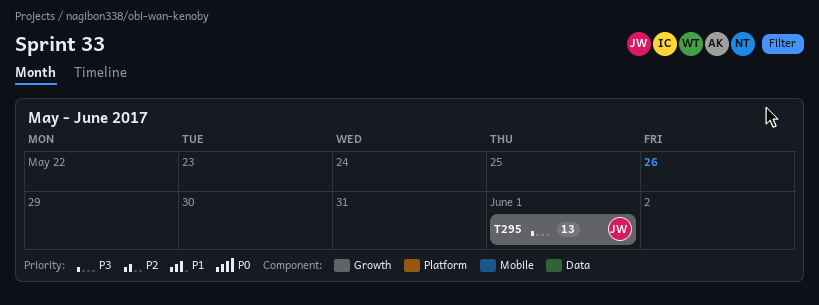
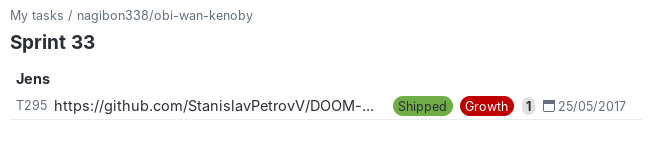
T295, estimate: 13 -> 1
T295, due: Jun 1 -> May 25

